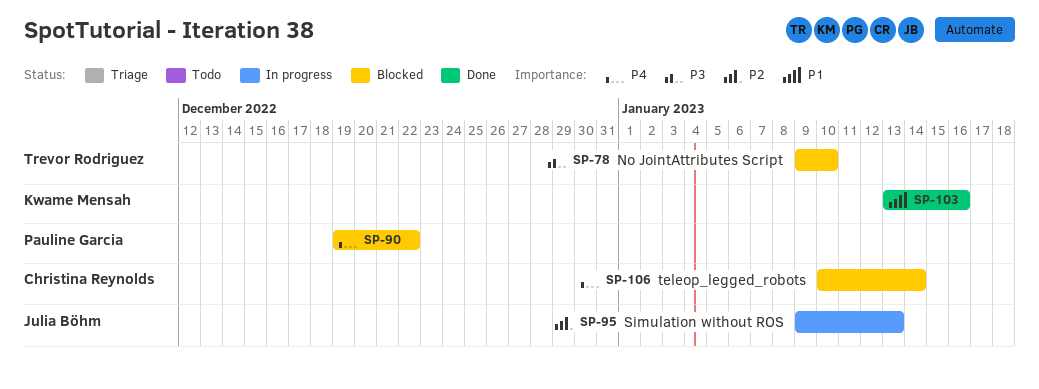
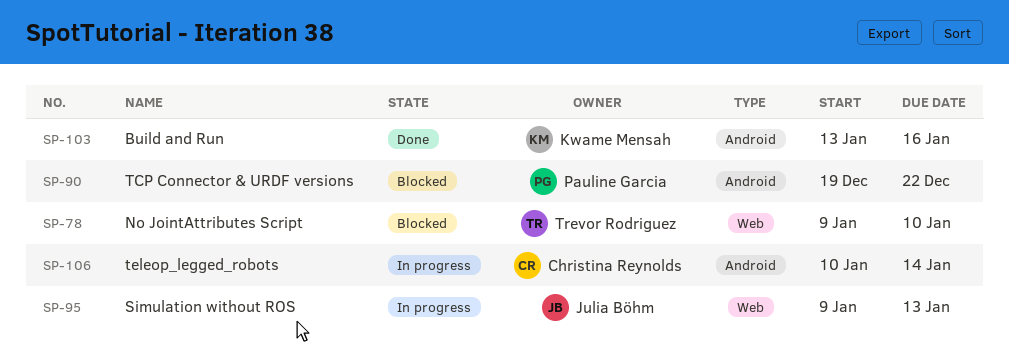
SP-106, status: Blocked -> In progress

